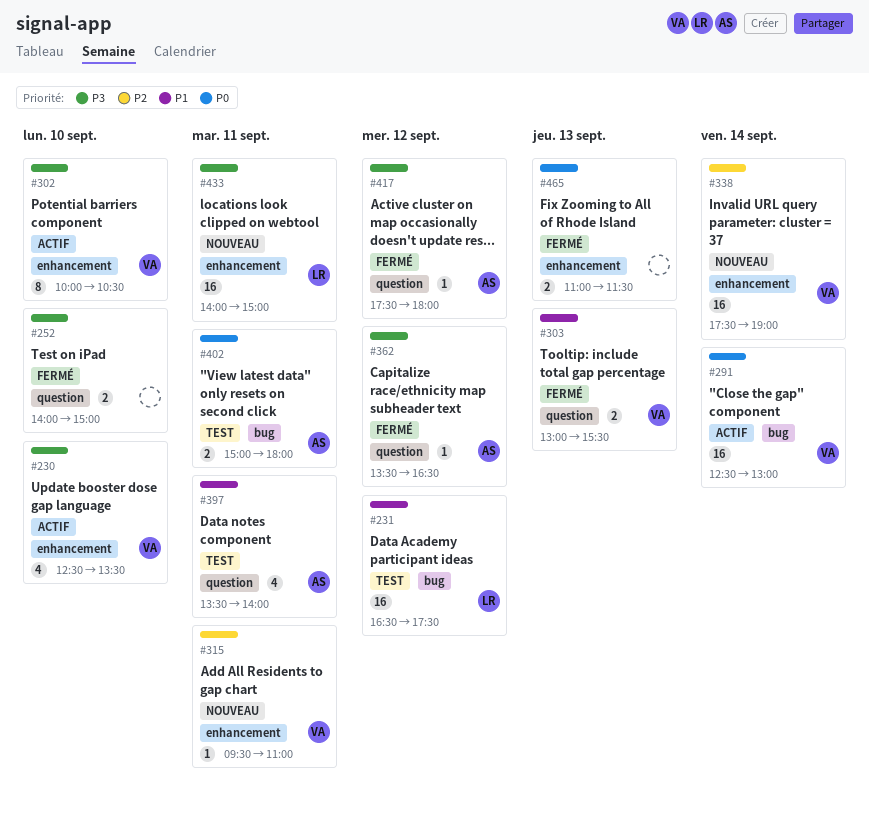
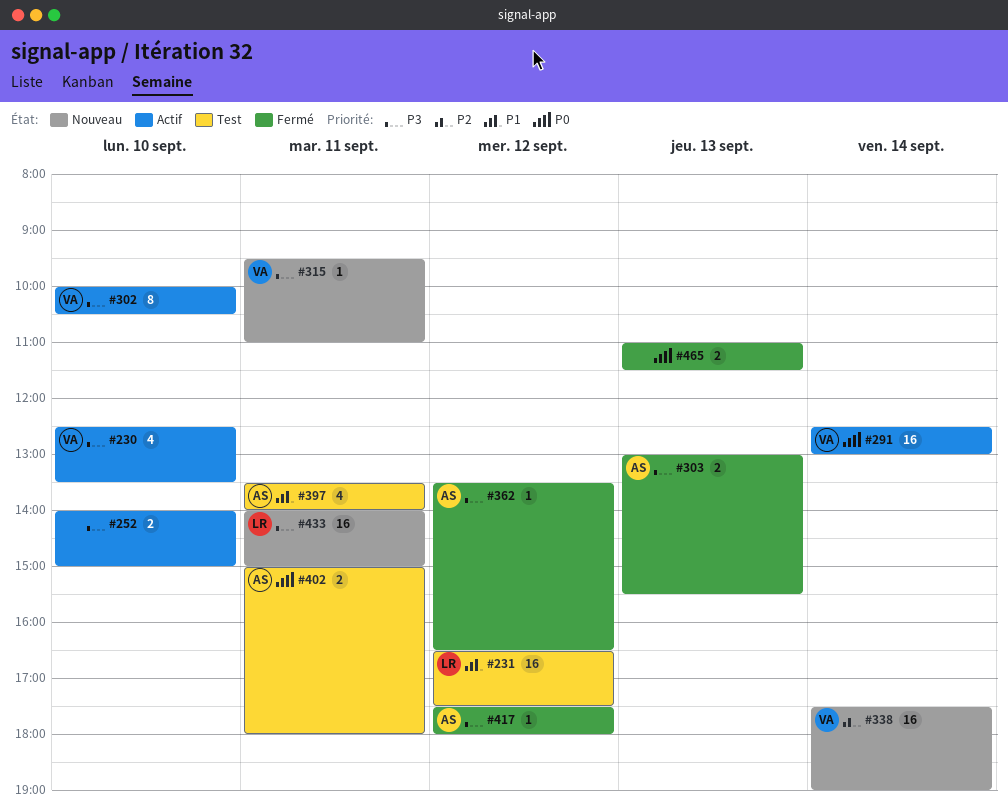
#252, status: Fermé -> Actif
#303, owner: VA -> AS
#303, priority: P1 -> P3
#315, priority: P2 -> P3

